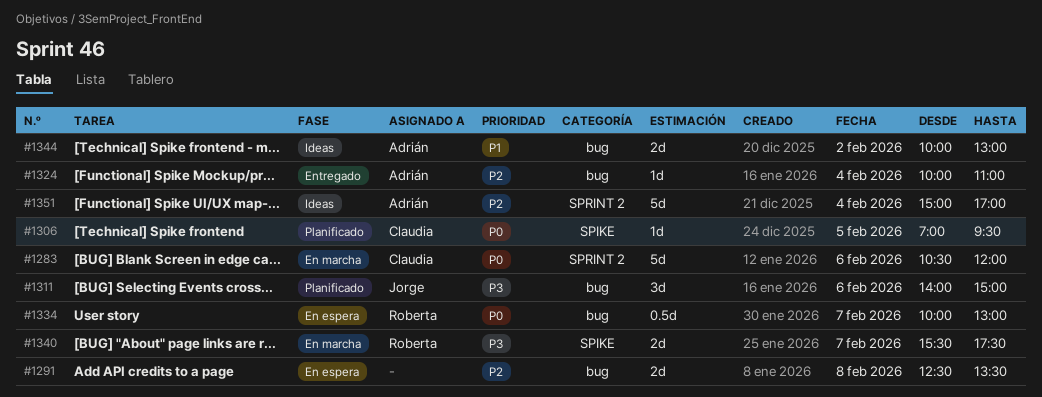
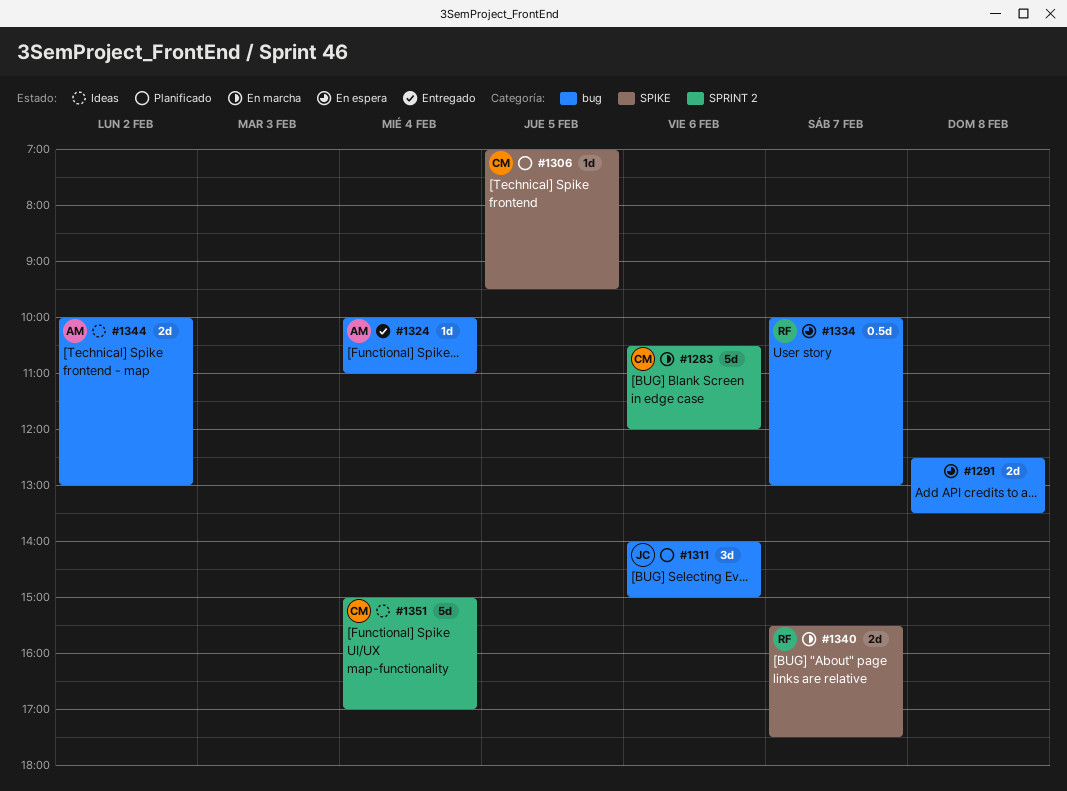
#1351, owner: Adrián -> Claudia

